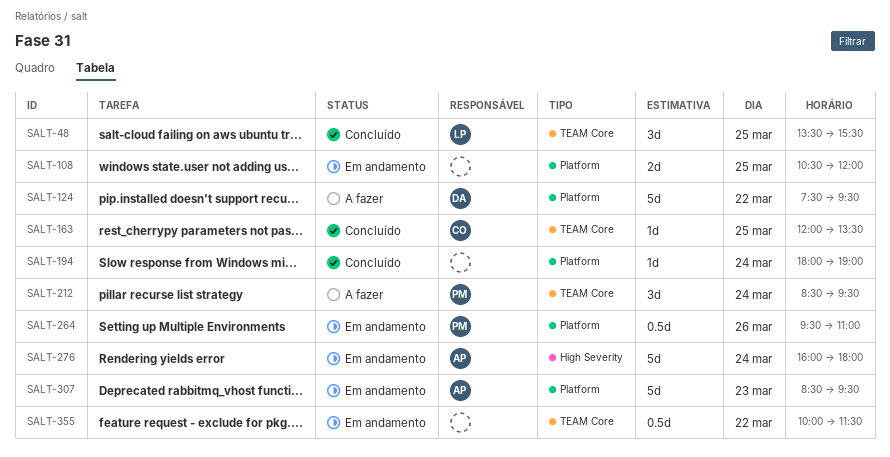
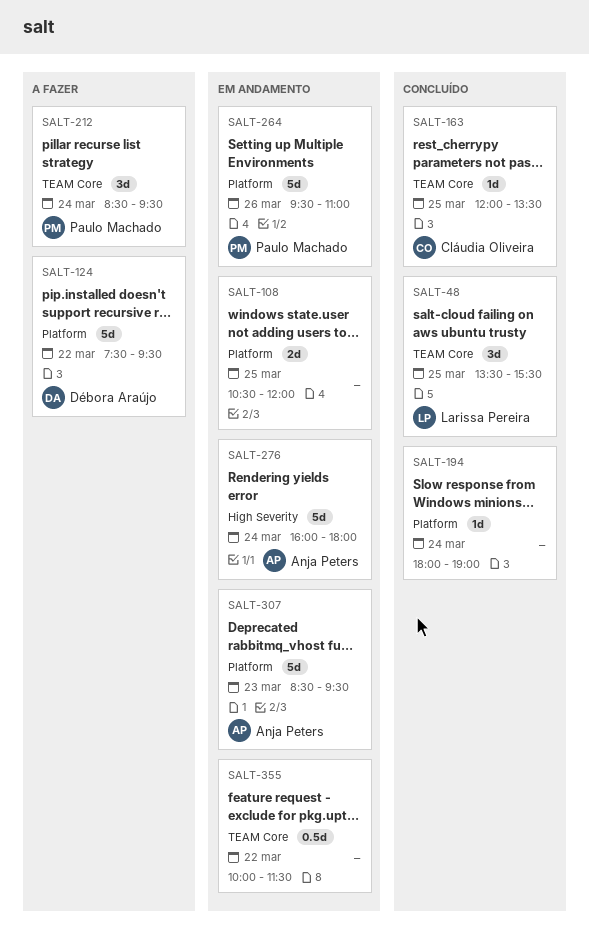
SALT-264, estimate: 0.5d -> 5d

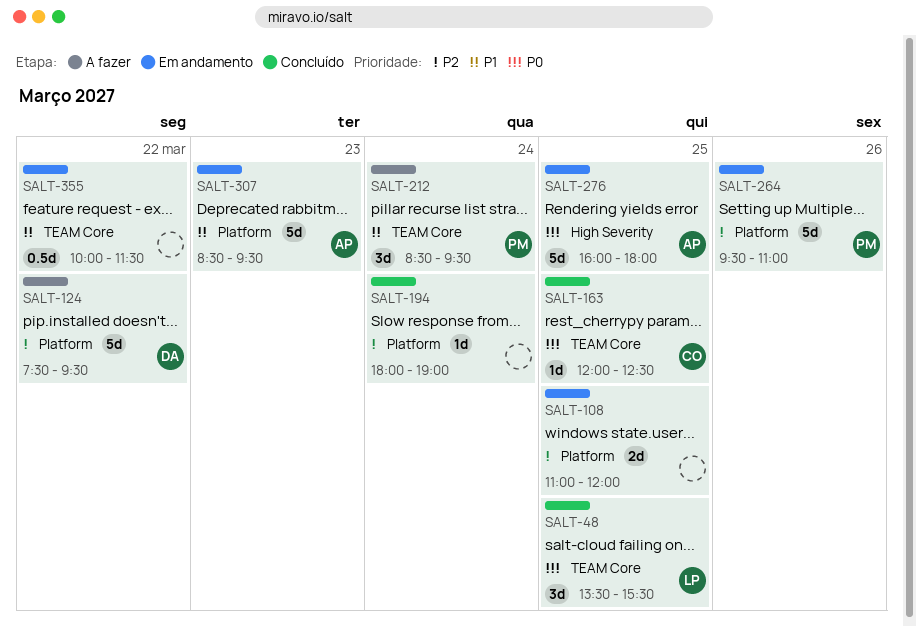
SALT-108, begins: 10:30 -> 11:00
SALT-163, ends: 13:30 -> 12:30
SALT-276, day: Mar 24 -> Mar 25

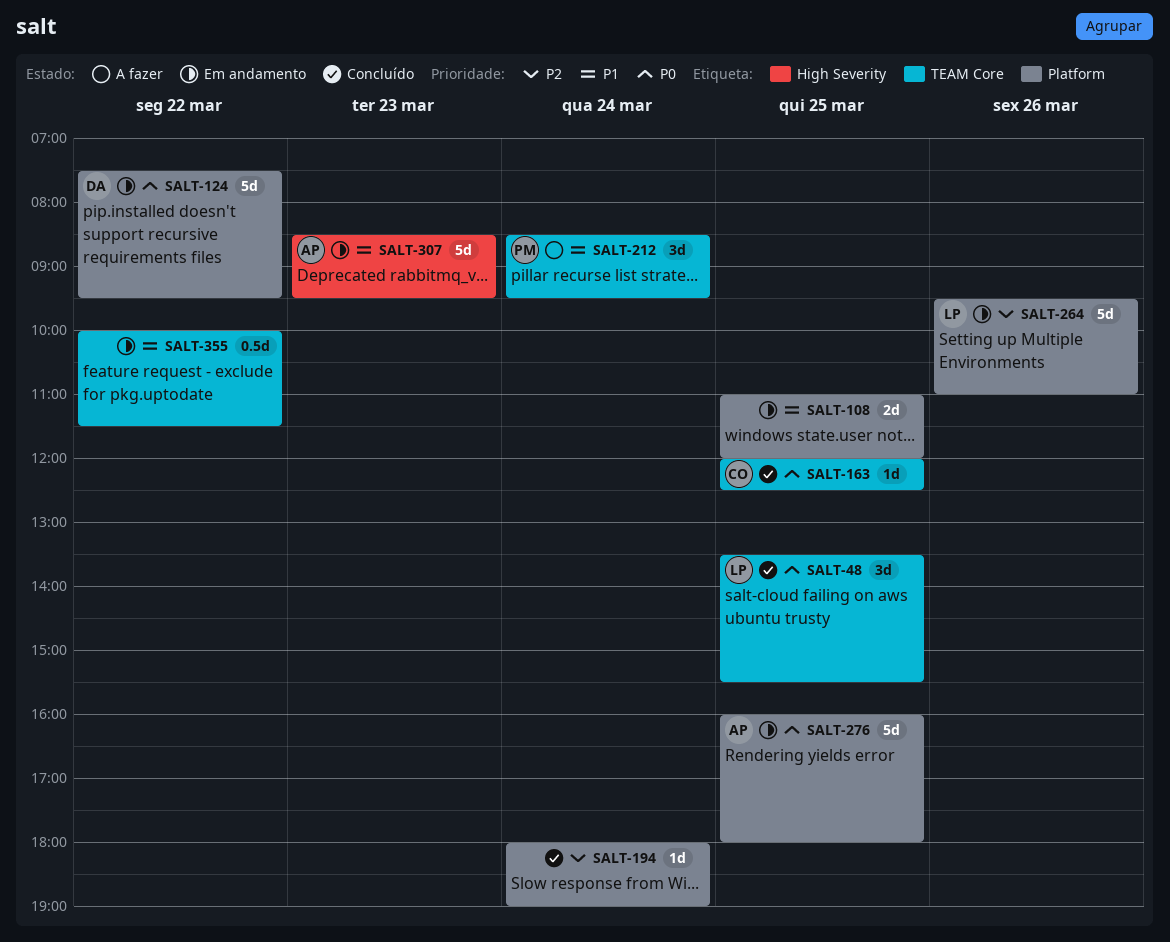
SALT-108, priority: P2 -> P1
SALT-124, status: A fazer -> Em andamento
SALT-124, priority: P2 -> P0
SALT-264, owner: PM -> LP
SALT-276, label: High Severity -> Platform
SALT-307, label: Platform -> High Severity

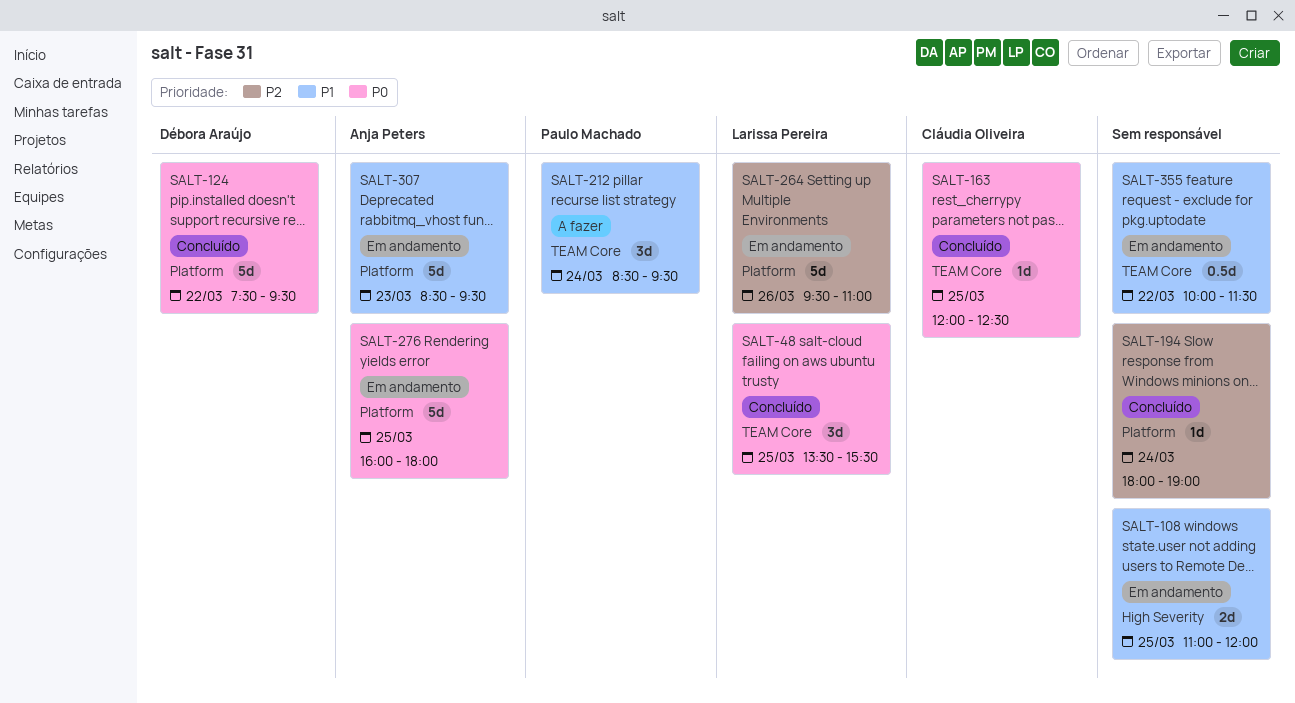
SALT-108, label: Platform -> High Severity
SALT-124, status: Em andamento -> Concluído
SALT-307, label: High Severity -> Platform

